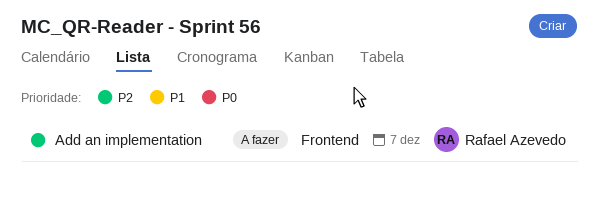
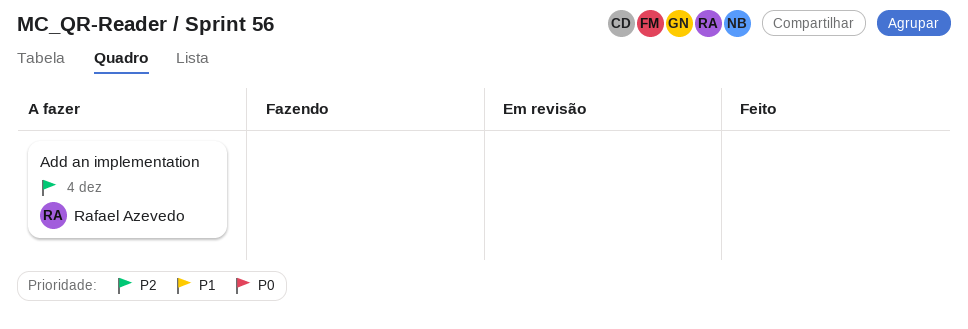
Add an implementation, due: Dec 7 -> Dec 4

